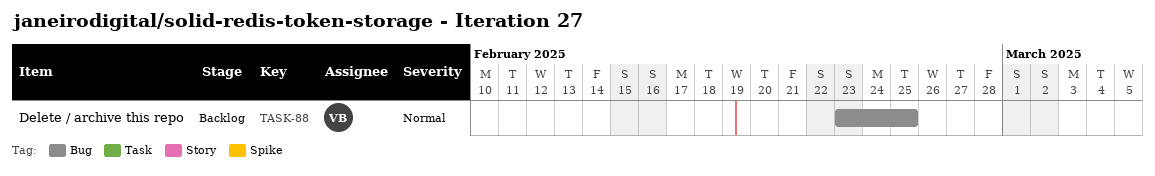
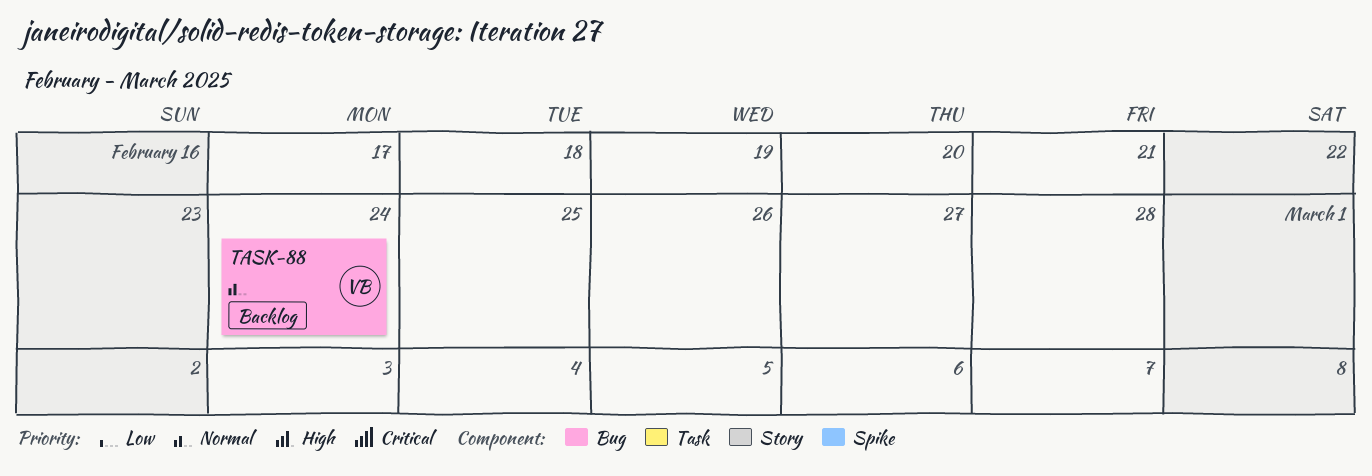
TASK-88, due: Feb 25 -> Feb 24

